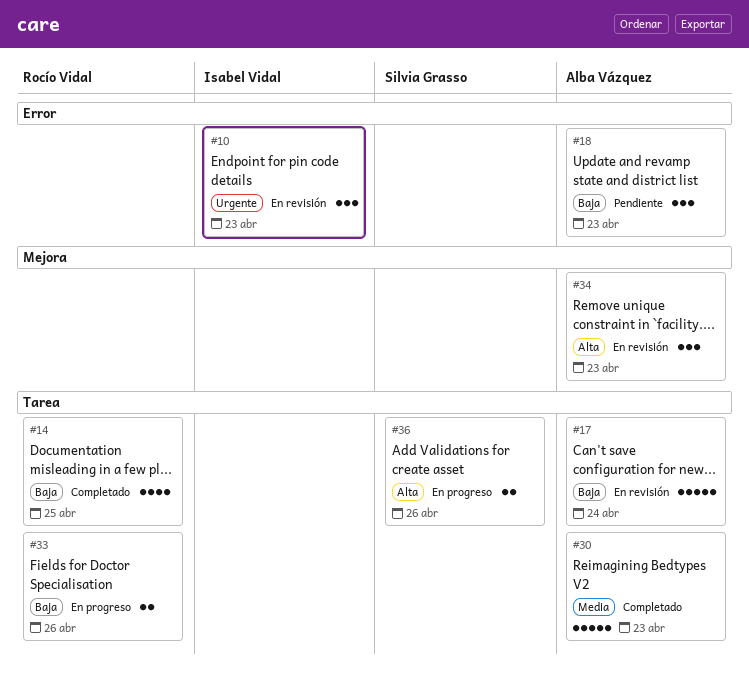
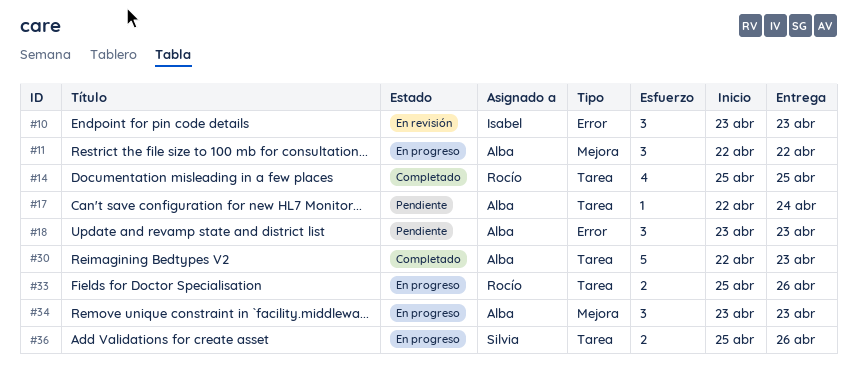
#11: none -> present
#17, status: En revisión -> Pendiente
#17, estimate: 5 -> 1
#34, status: En revisión -> En progreso

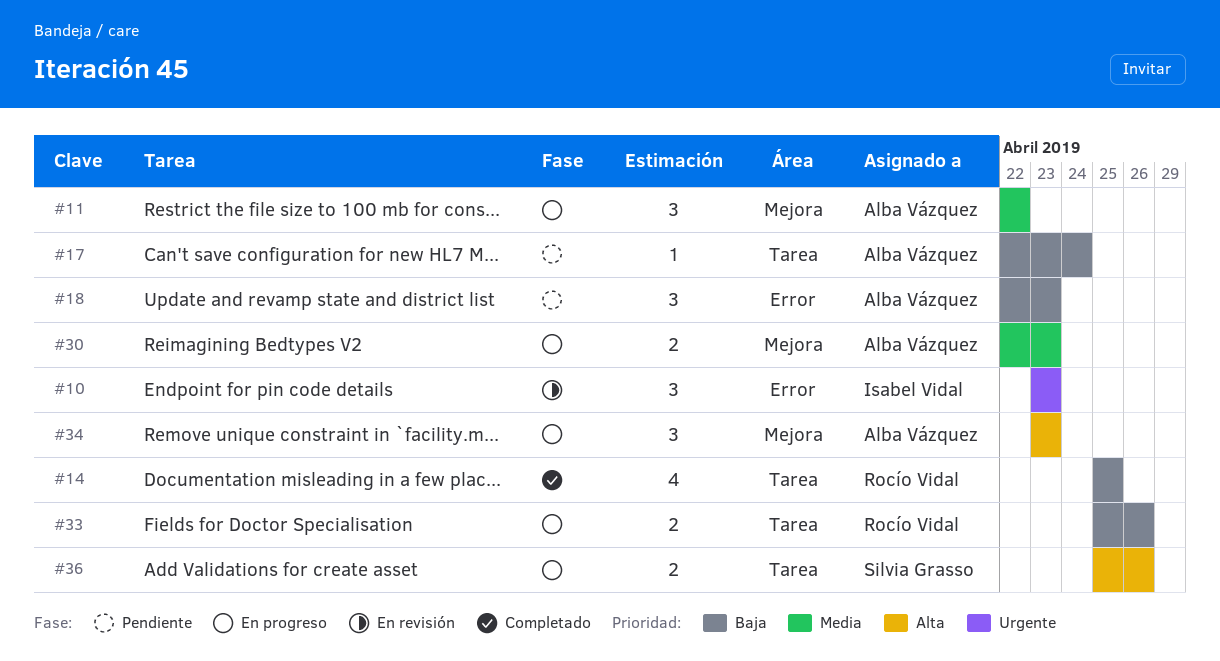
#18, start: Apr 23 -> Apr 22
#30, status: Completado -> En progreso
#30, label: Tarea -> Mejora
#30, estimate: 5 -> 2

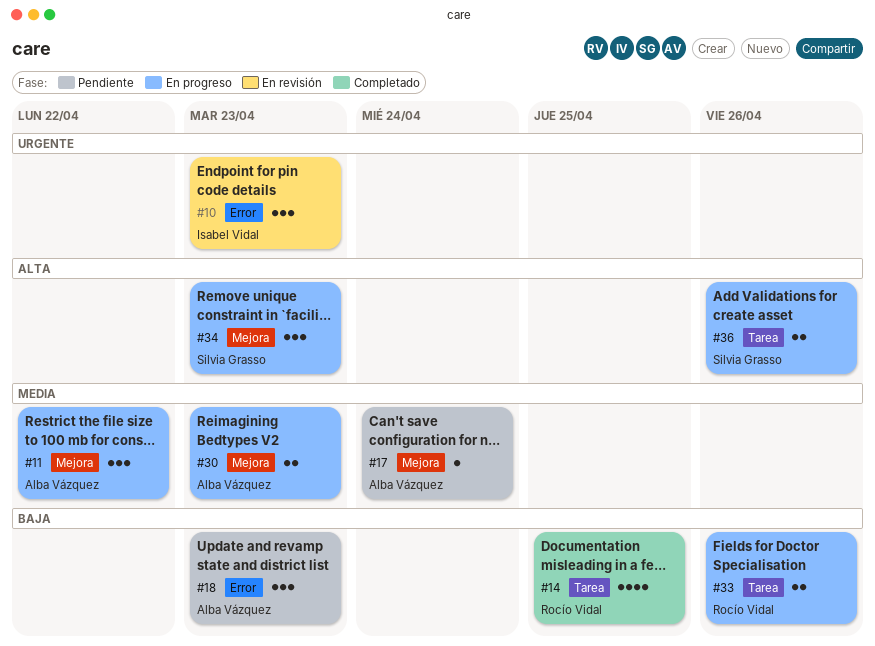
#17, priority: Baja -> Media
#17, label: Tarea -> Mejora
#34, owner: Alba Vázquez -> Silvia Grasso

